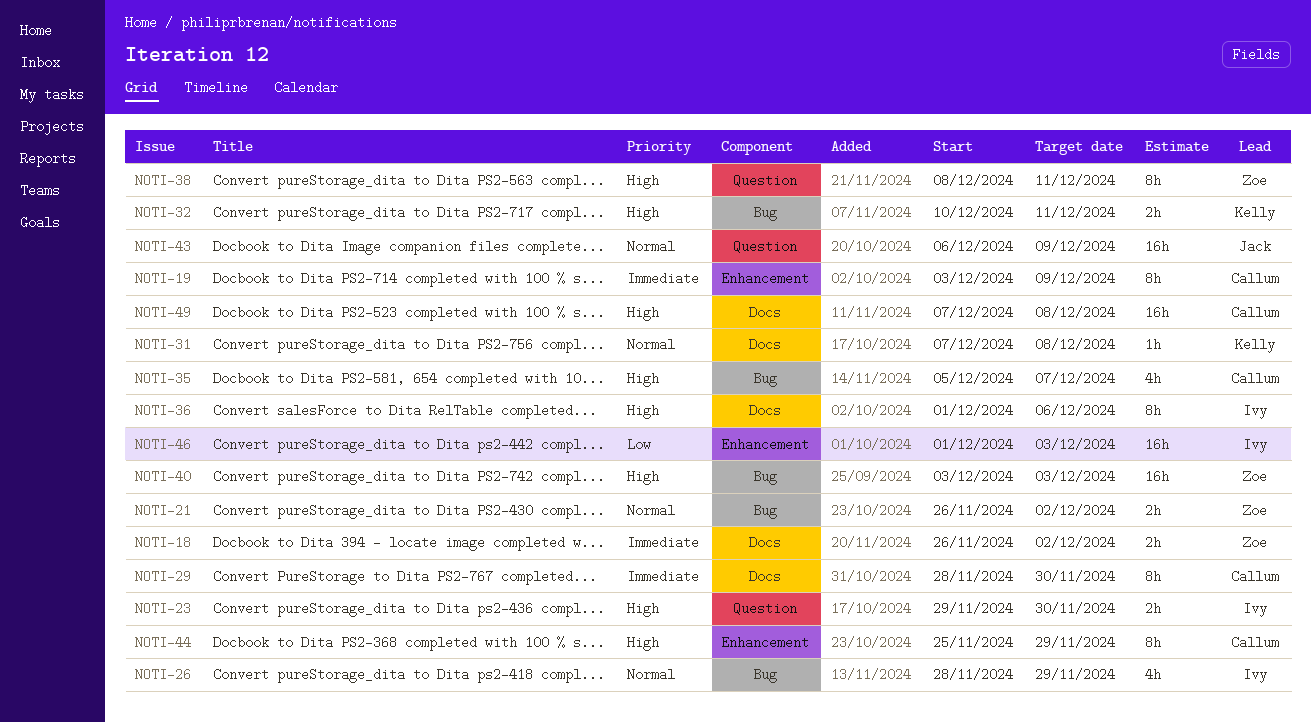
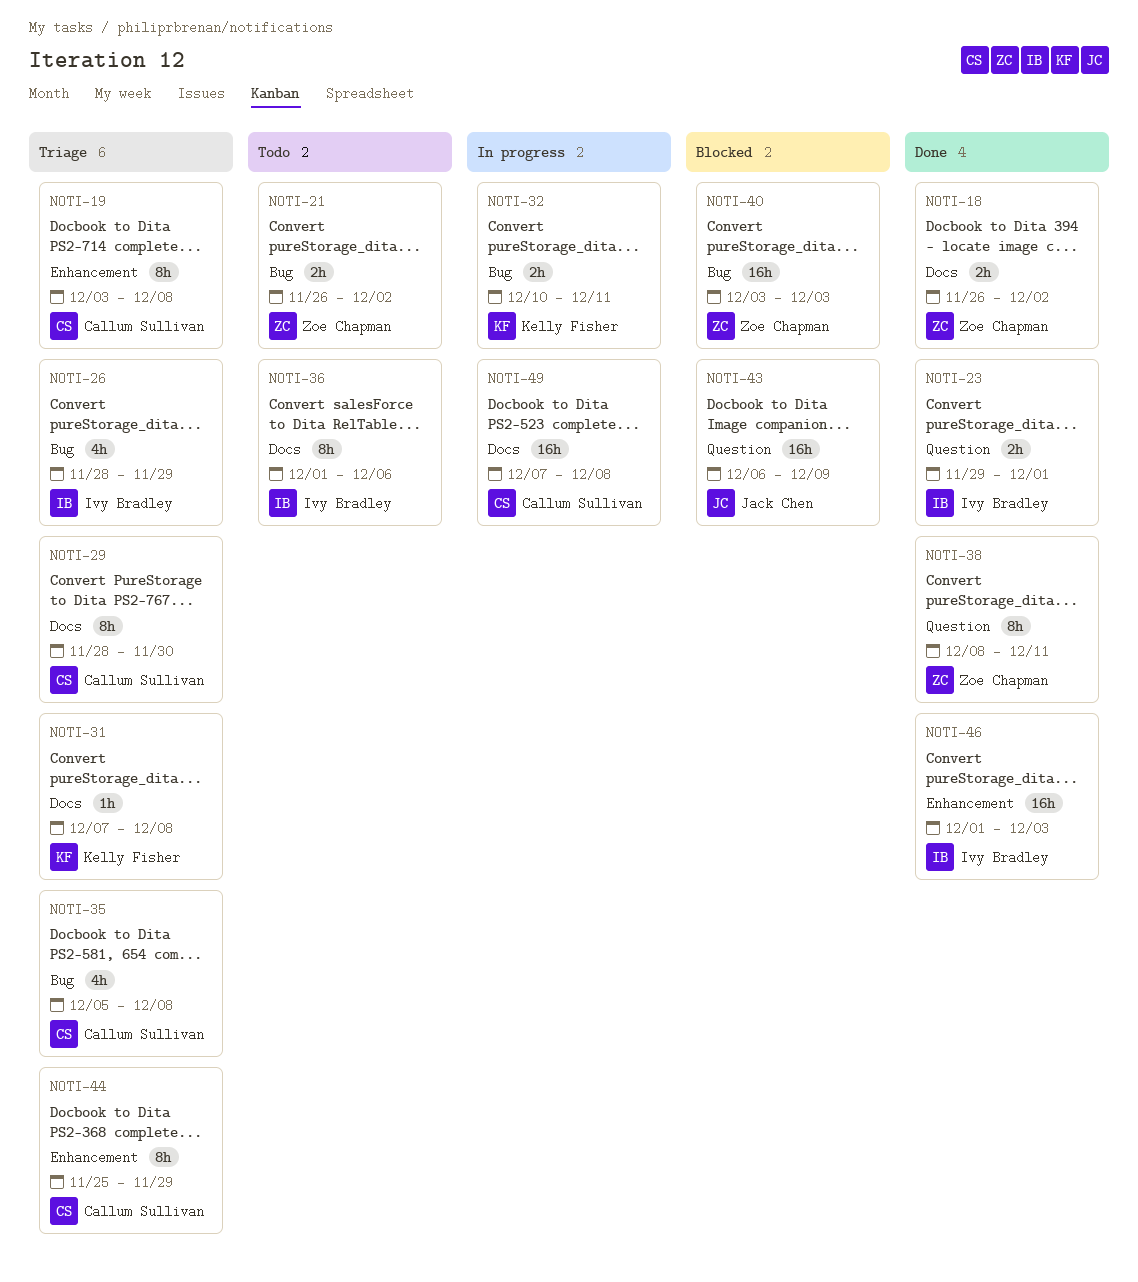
NOTI-19, due: Dec 9 -> Dec 8
NOTI-23, due: Nov 30 -> Dec 1
NOTI-35, due: Dec 7 -> Dec 8

